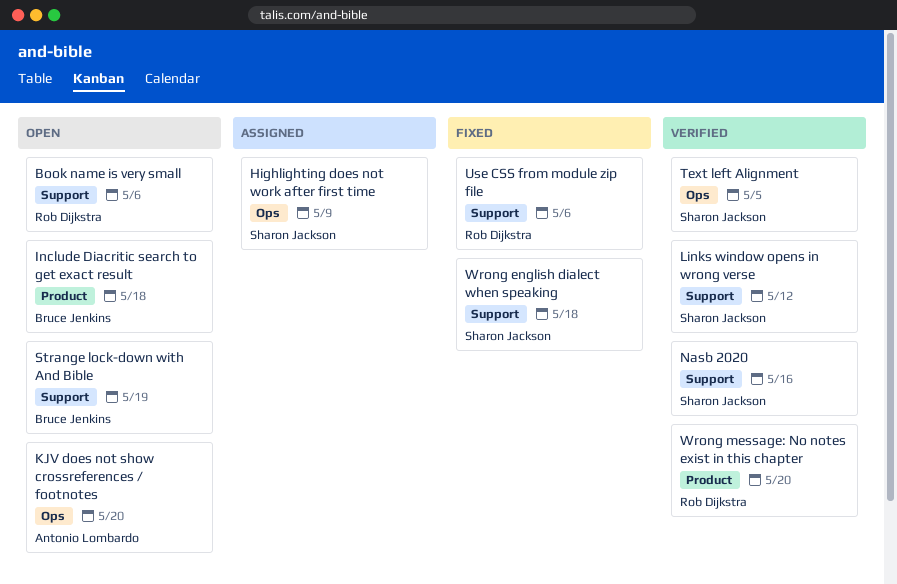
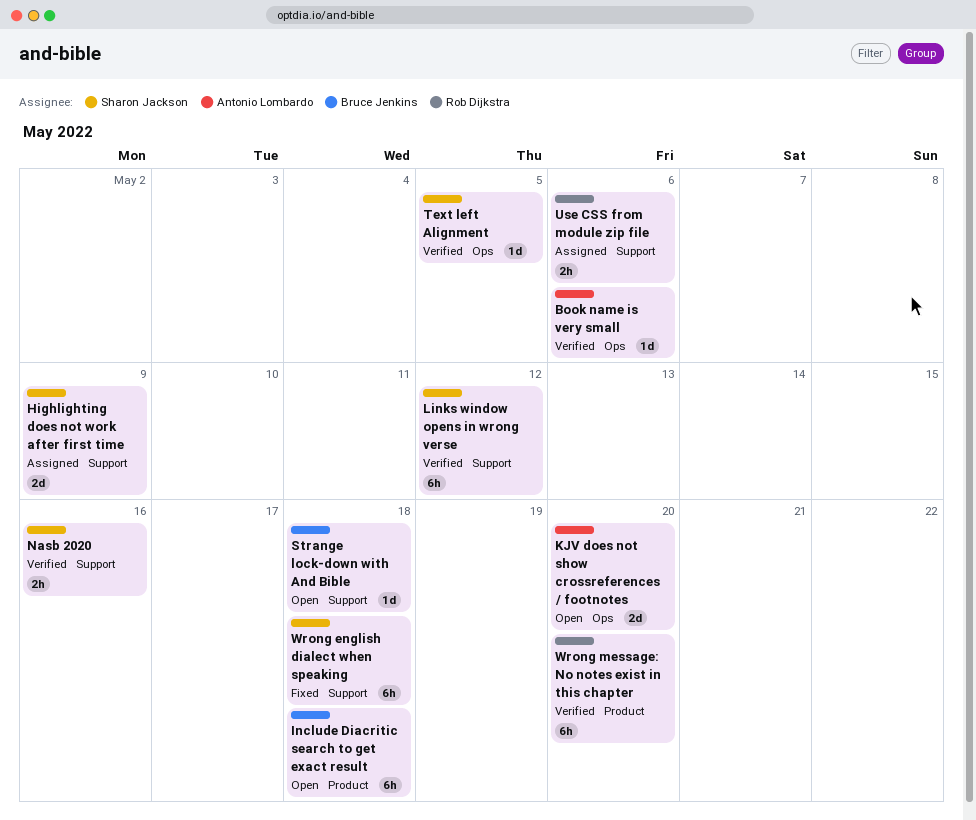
Book name is very small, status: Open -> Verified
Book name is very small, owner: Rob Dijkstra -> Antonio Lombardo
Book name is very small, label: Support -> Ops
Highlighting does not work after first time, label: Ops -> Support
Strange lock-down with And Bible, due: May 19 -> May 18
Use CSS from module zip file, status: Fixed -> Assigned

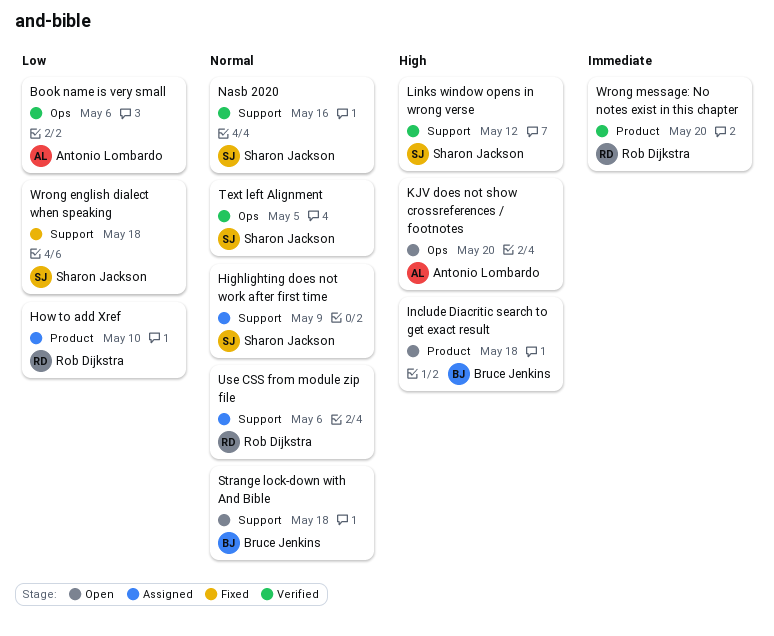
How to add Xref: none -> present

